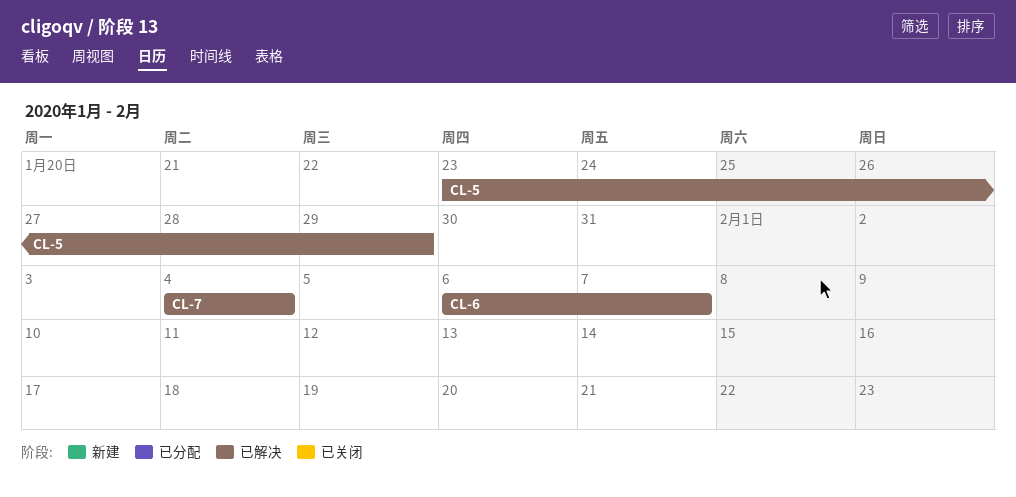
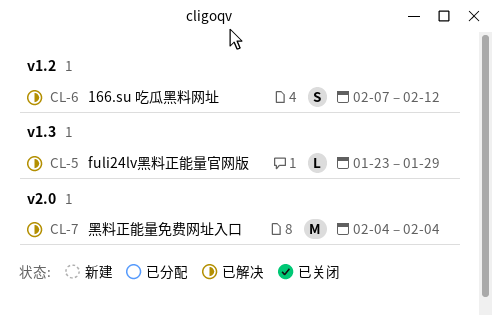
CL-6, start: Feb 6 -> Feb 7
CL-6, due: Feb 7 -> Feb 12

